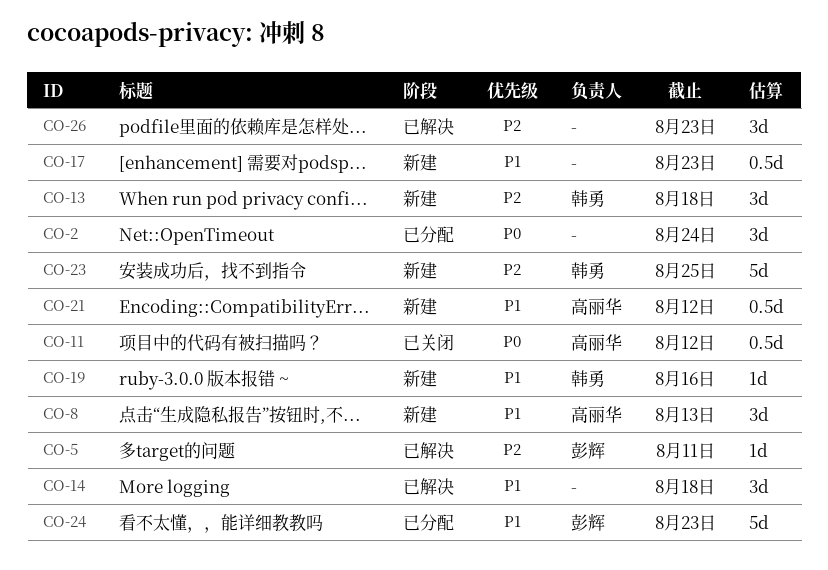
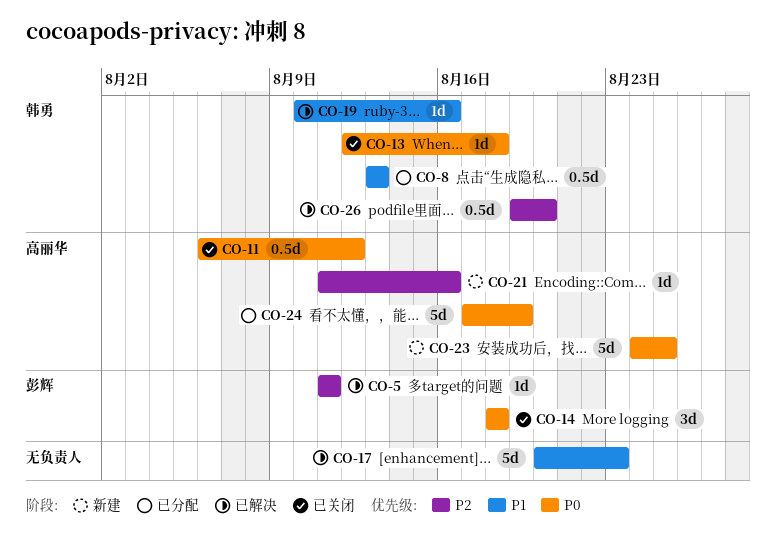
CO-2: present -> none
CO-8, status: 新建 -> 已分配
CO-8, owner: 高丽华 -> 韩勇
CO-8, estimate: 3d -> 0.5d
CO-13, status: 新建 -> 已关闭
CO-13, priority: P2 -> P0
CO-13, estimate: 3d -> 1d
CO-14, status: 已解决 -> 已关闭
CO-14, owner: none -> 彭辉
CO-14, priority: P1 -> P0
CO-17, status: 新建 -> 已解决
CO-17, estimate: 0.5d -> 5d
CO-19, status: 新建 -> 已解决
CO-21, priority: P1 -> P2
CO-21, estimate: 0.5d -> 1d
CO-21, due: Aug 12 -> Aug 16
CO-23, owner: 韩勇 -> 高丽华
CO-23, priority: P2 -> P0
CO-24, owner: 彭辉 -> 高丽华
CO-24, priority: P1 -> P0
CO-24, due: Aug 23 -> Aug 19
CO-26, owner: none -> 韩勇
CO-26, estimate: 3d -> 0.5d
CO-26, due: Aug 23 -> Aug 20

